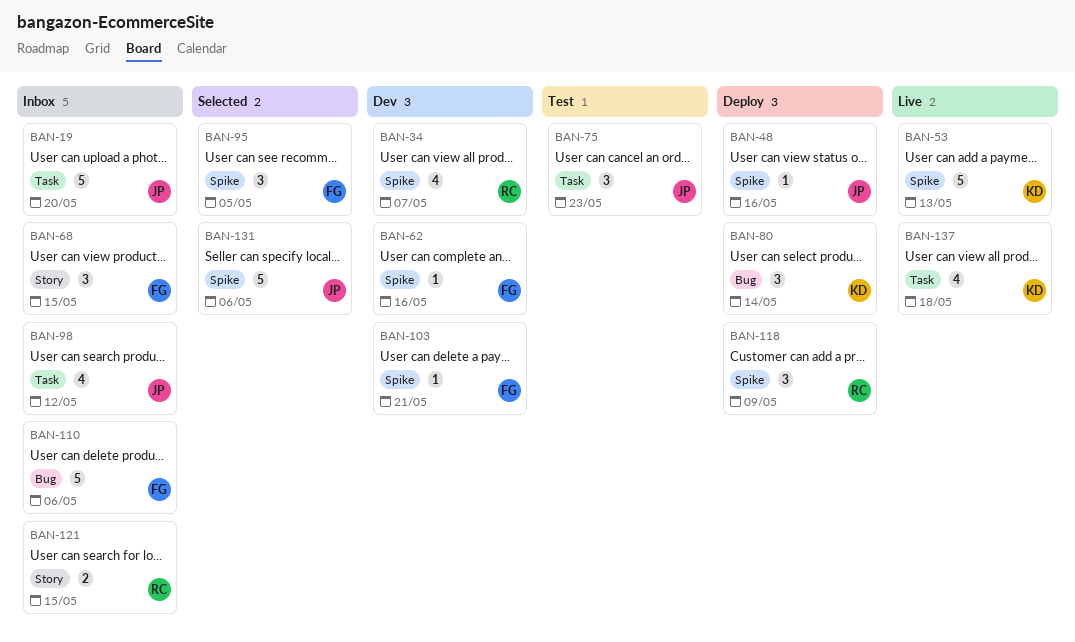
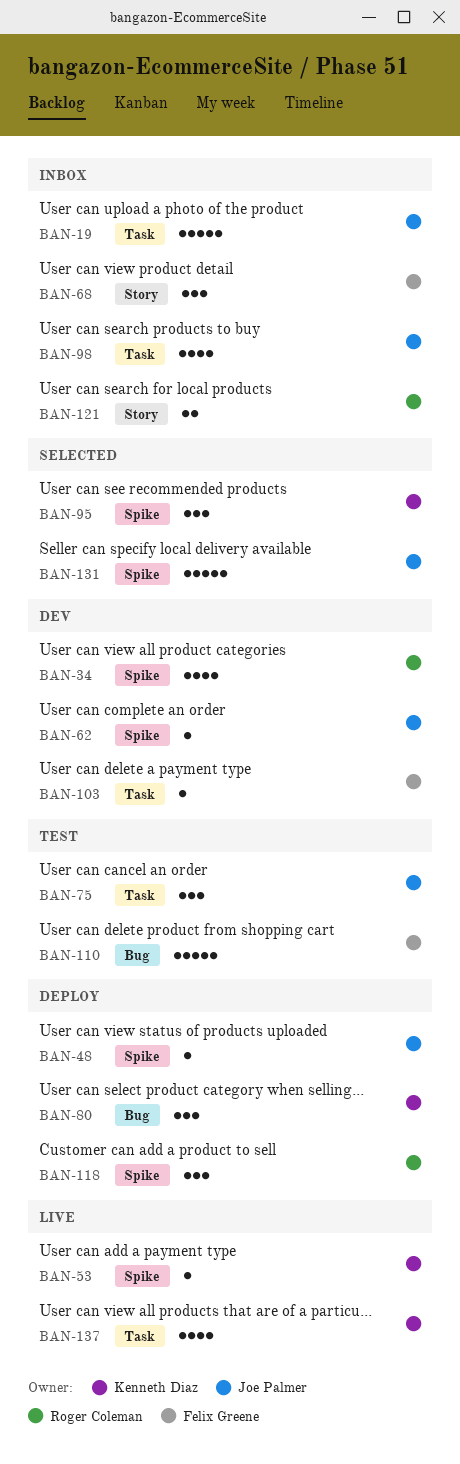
BAN-53, estimate: 5 -> 1
BAN-62, owner: Felix Greene -> Joe Palmer
BAN-95, owner: Felix Greene -> Kenneth Diaz
BAN-103, label: Spike -> Task
BAN-110, status: Inbox -> Test

